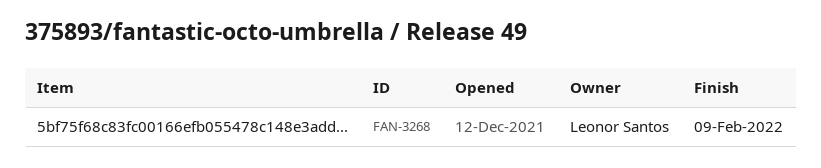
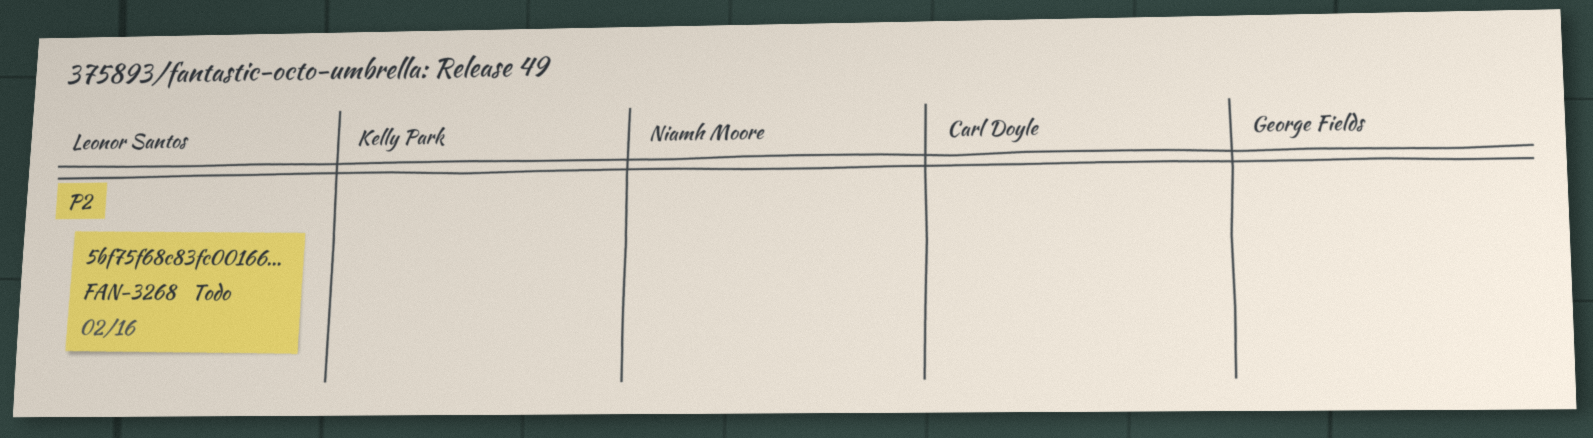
FAN-3268, due: Feb 9 -> Feb 16

